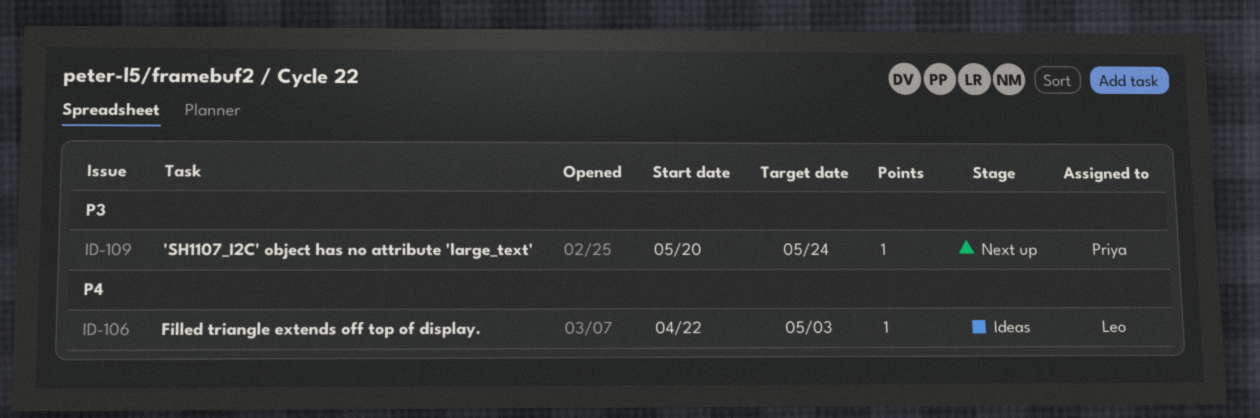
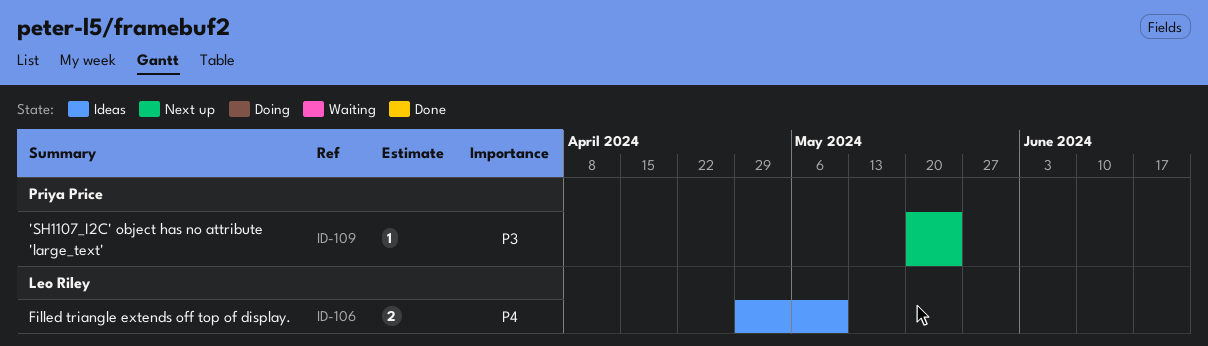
ID-106, estimate: 1 -> 2
ID-106, start: Apr 22 -> Apr 29
ID-106, due: May 3 -> May 10

